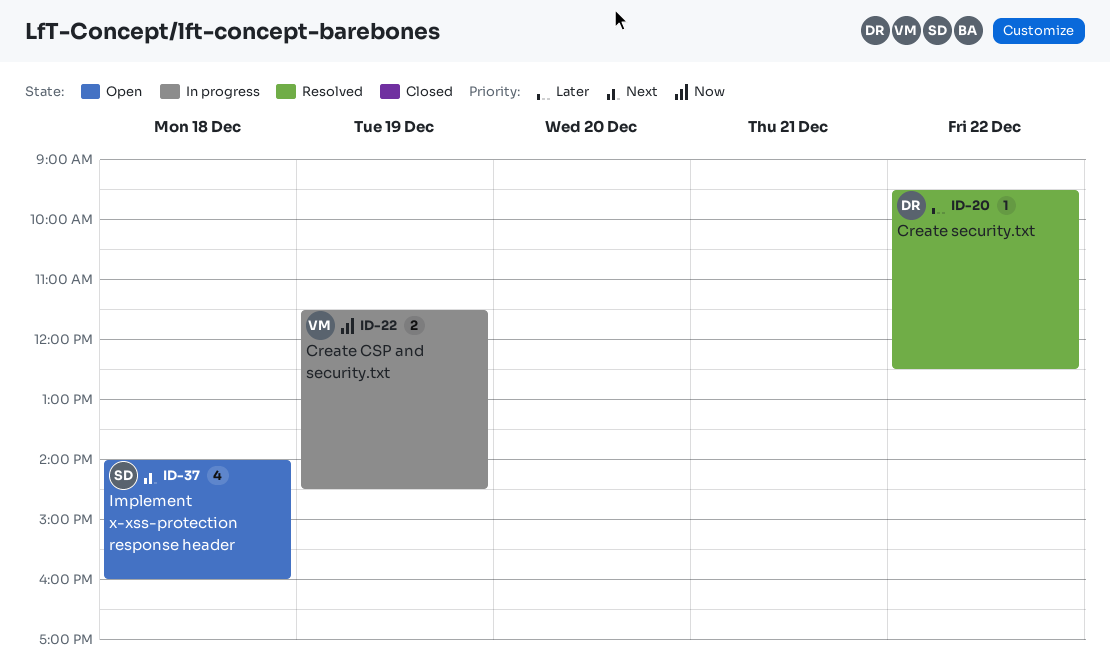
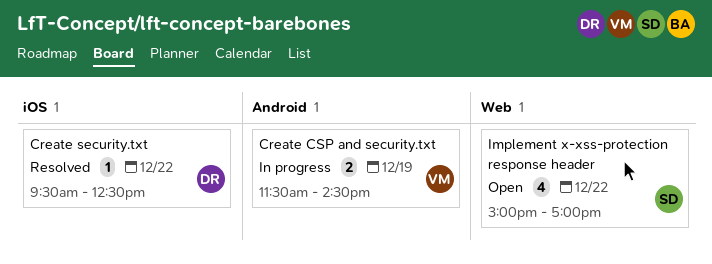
Implement x-xss-protection response header, day: Dec 18 -> Dec 22
Implement x-xss-protection response header, begins: 14:00 -> 15:00
Implement x-xss-protection response header, ends: 16:00 -> 17:00

